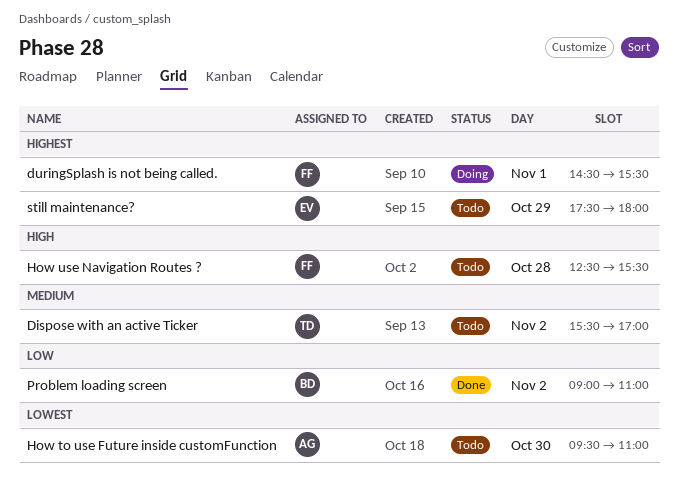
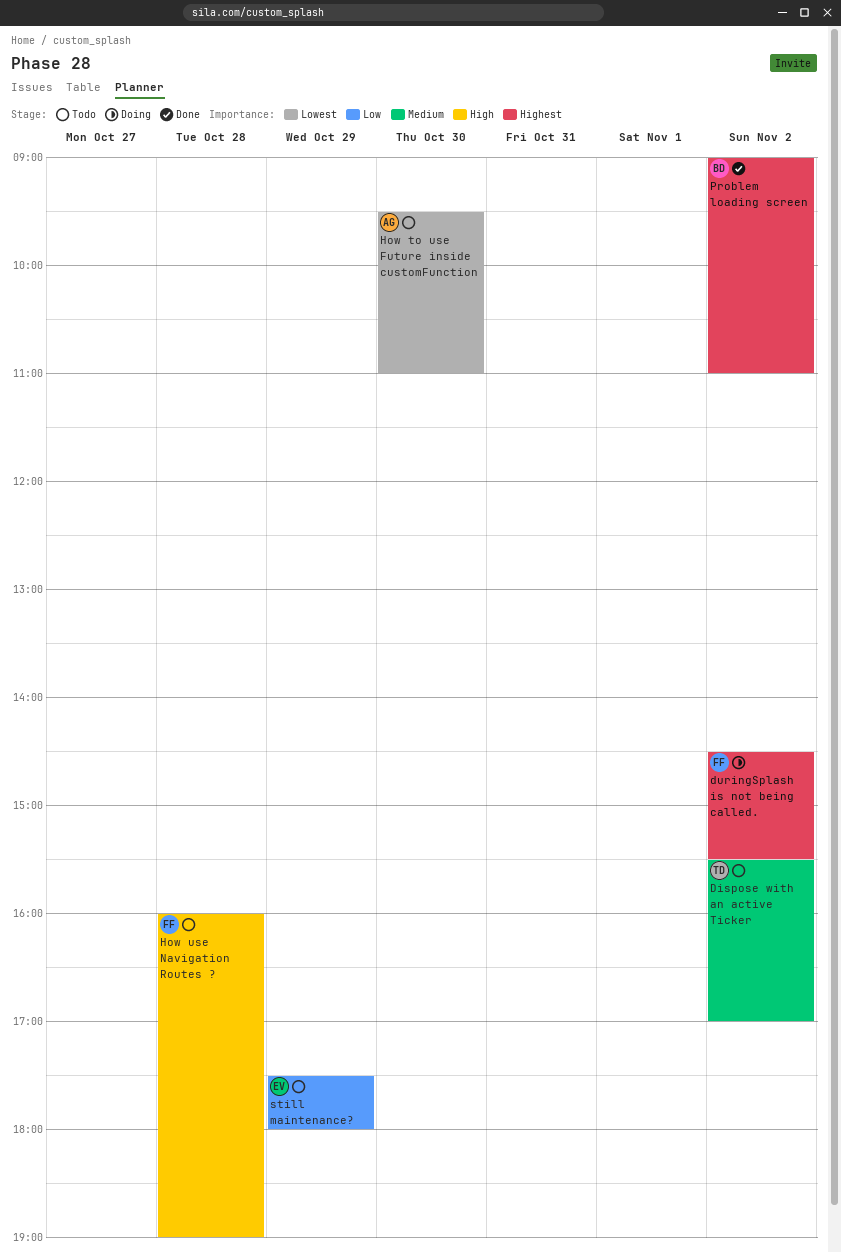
duringSplash is not being called., day: Nov 1 -> Nov 2
How use Navigation Routes ?, begins: 12:30 -> 16:00
How use Navigation Routes ?, ends: 15:30 -> 19:00
Problem loading screen, priority: Low -> Highest
still maintenance?, priority: Highest -> Low

